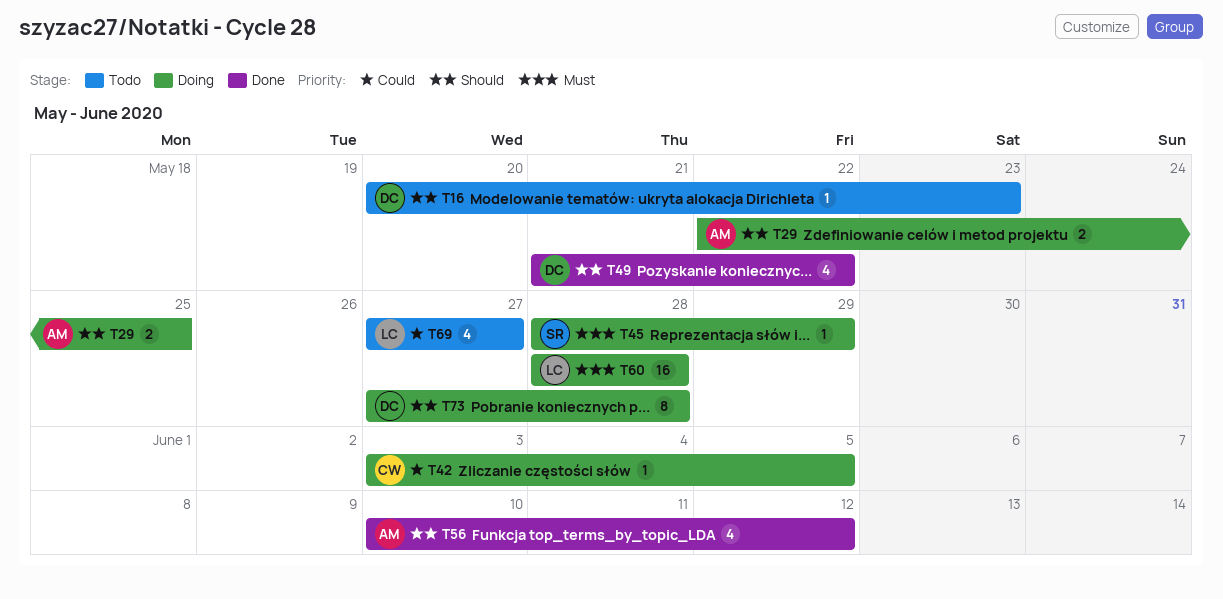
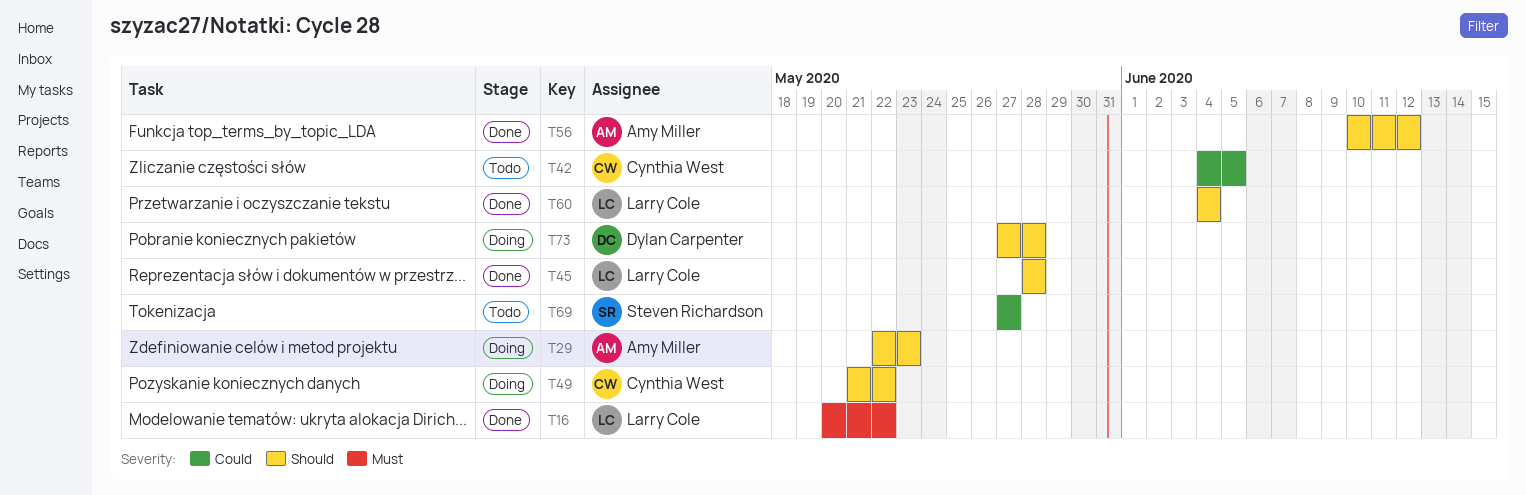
T16, status: Todo -> Done
T16, owner: Dylan Carpenter -> Larry Cole
T16, priority: Should -> Must
T16, due: May 23 -> May 22
T29, due: May 25 -> May 23
T42, status: Doing -> Todo
T42, start: Jun 3 -> Jun 4
T45, status: Doing -> Done
T45, owner: Steven Richardson -> Larry Cole
T45, priority: Must -> Should
T45, due: May 29 -> May 28
T49, status: Done -> Doing
T49, owner: Dylan Carpenter -> Cynthia West
T60, status: Doing -> Done
T60, priority: Must -> Should
T60, start: May 28 -> Jun 4
T60, due: May 28 -> Jun 4
T69, owner: Larry Cole -> Steven Richardson

